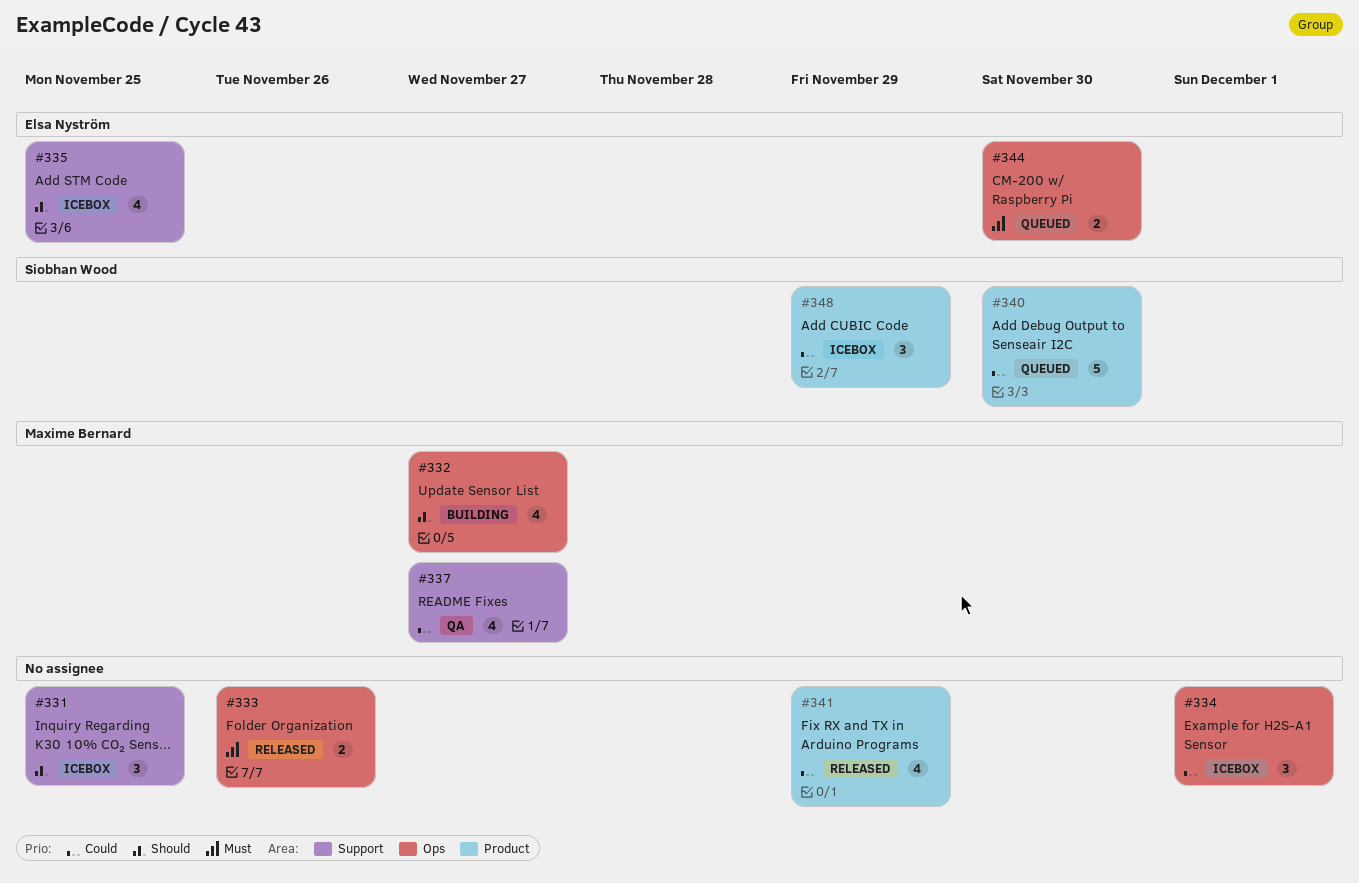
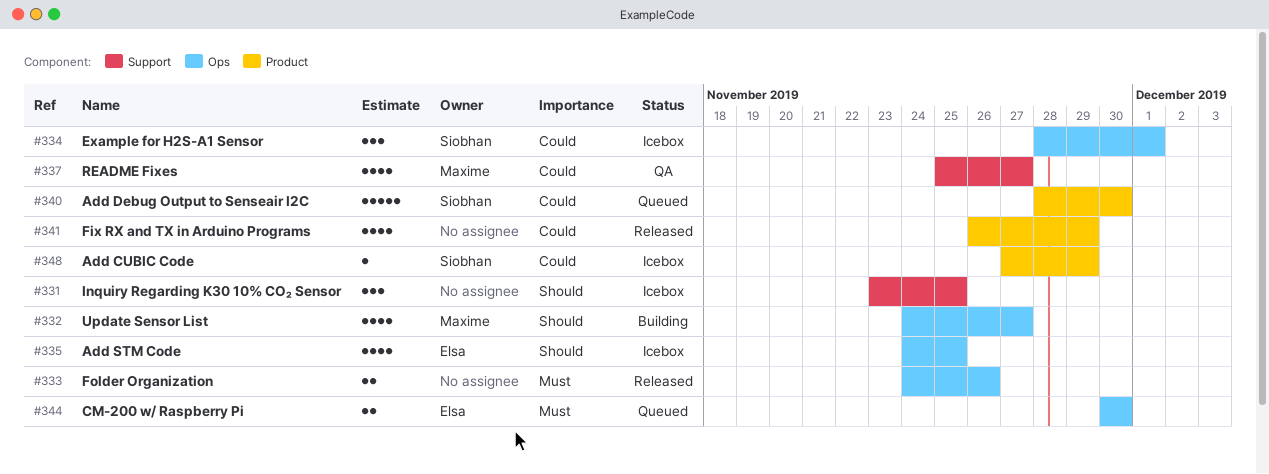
#334, owner: none -> Siobhan Wood
#335, label: Support -> Ops
#348, estimate: 3 -> 1

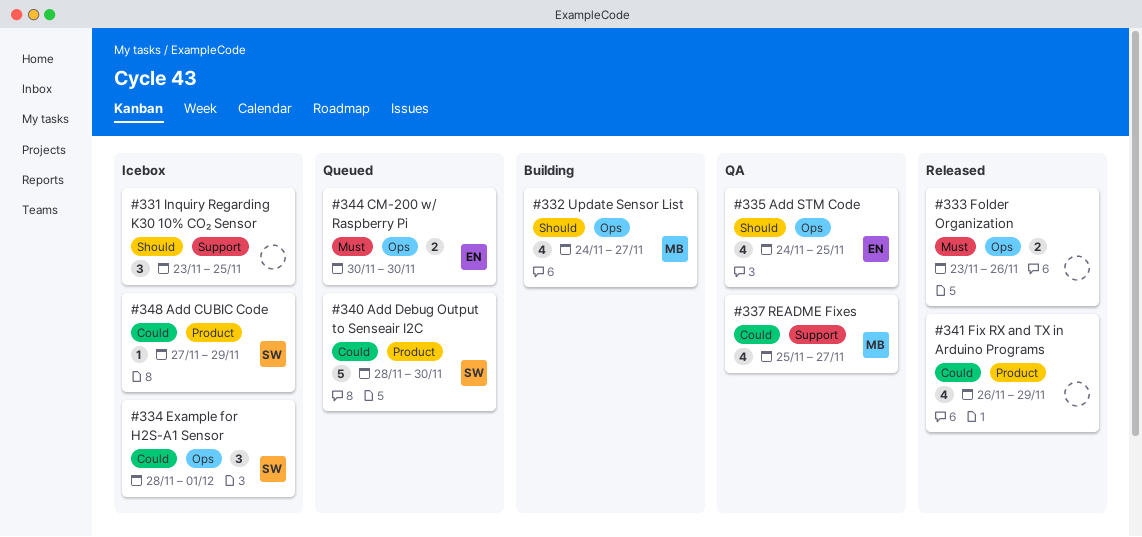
#333, start: Nov 24 -> Nov 23
#335, status: Icebox -> QA

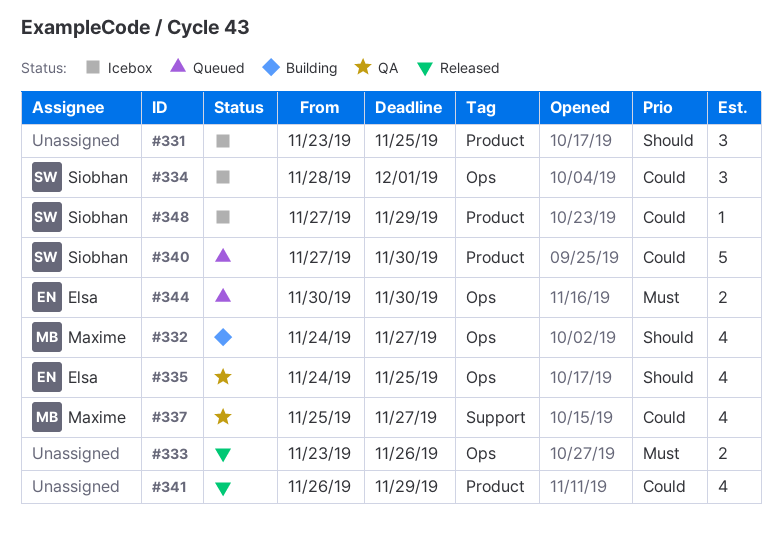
#331, label: Support -> Product
#340, start: Nov 28 -> Nov 27

